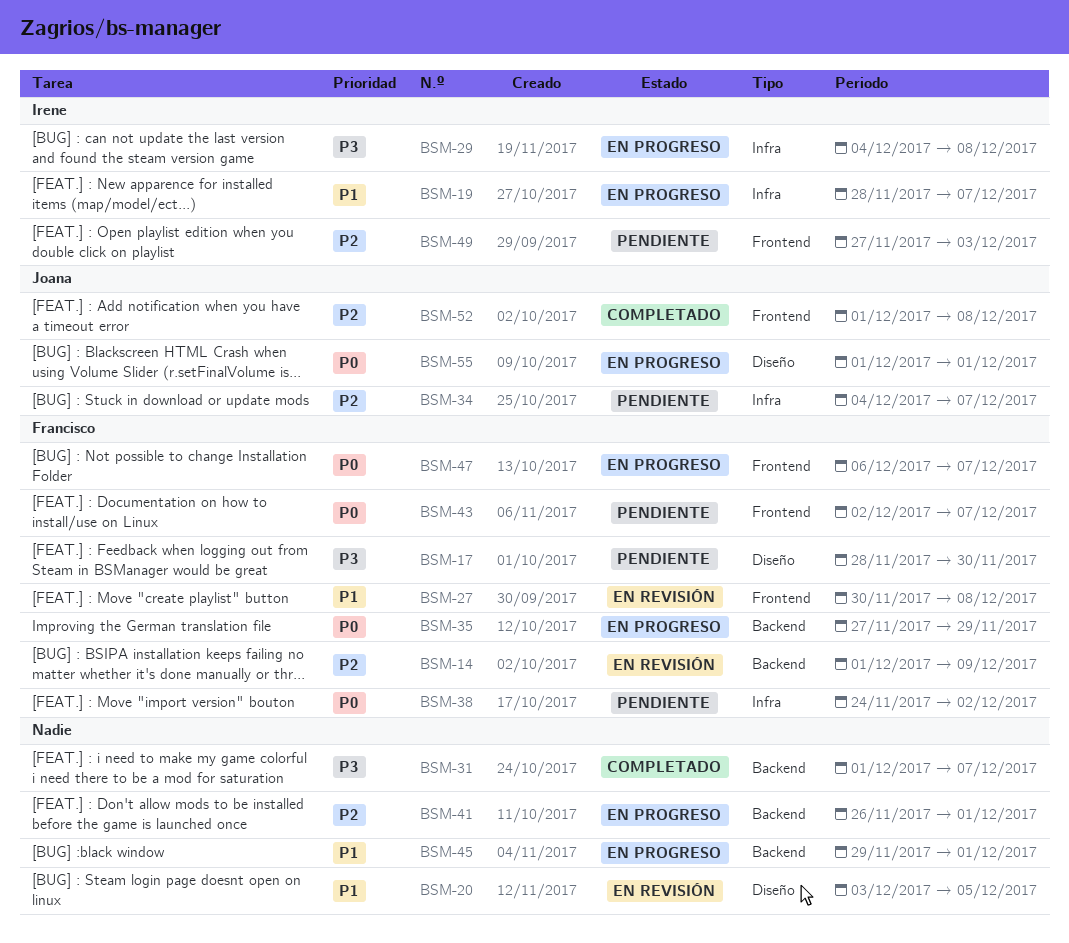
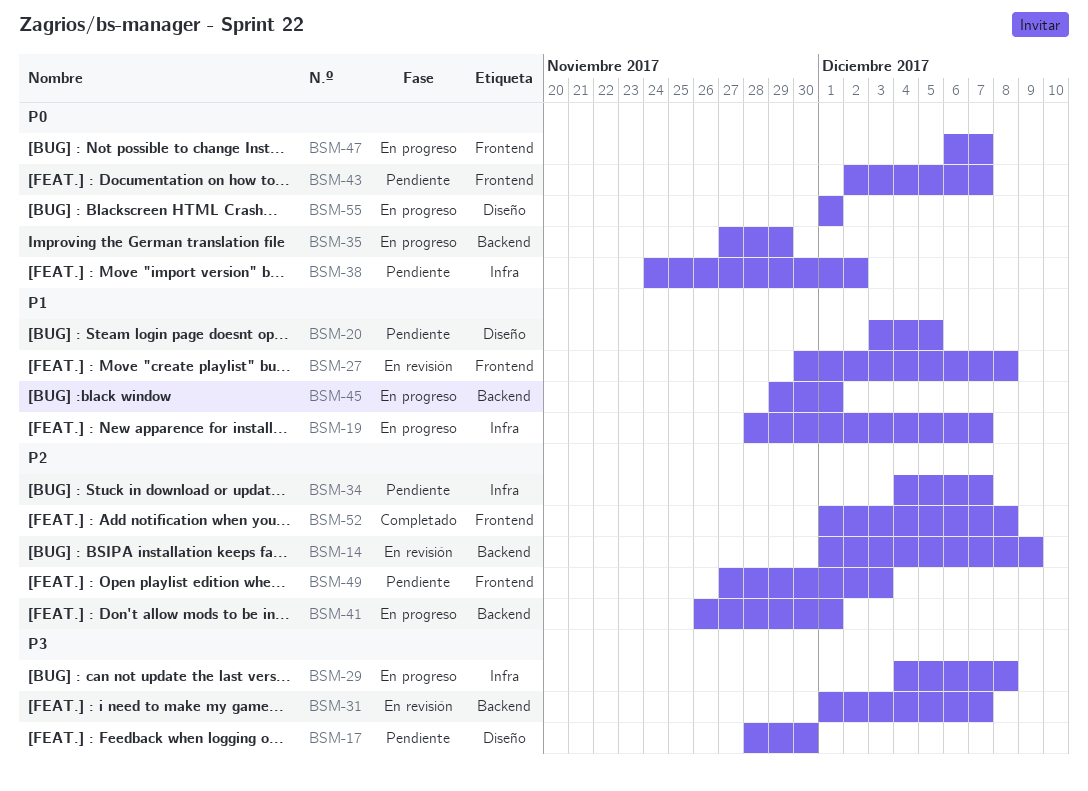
BSM-20, status: En revisión -> Pendiente
BSM-31, status: Completado -> En revisión

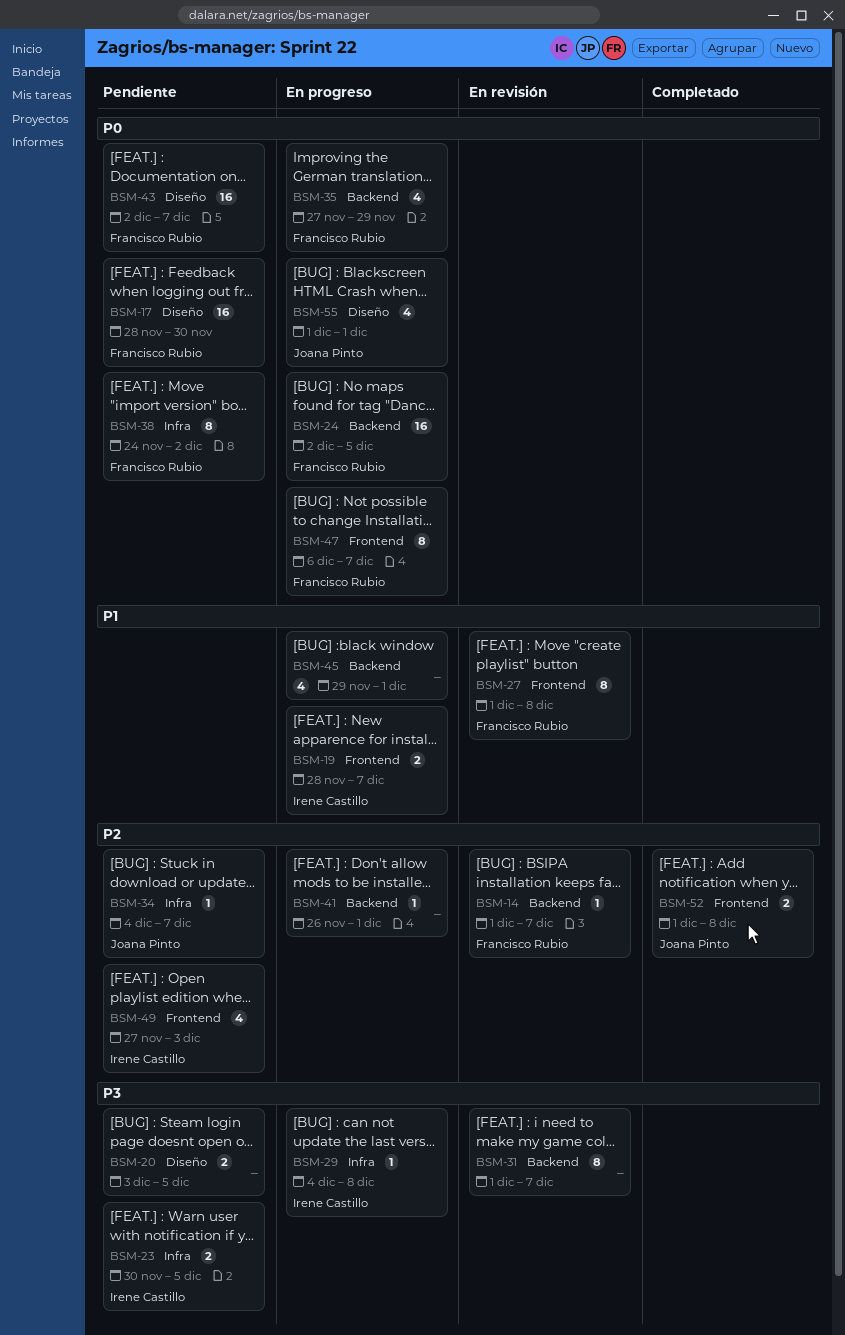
BSM-14, due: Dec 9 -> Dec 7
BSM-17, priority: P3 -> P0
BSM-19, label: Infra -> Frontend
BSM-20, priority: P1 -> P3
BSM-23: none -> present
BSM-24: none -> present
BSM-27, start: Nov 30 -> Dec 1
BSM-43, label: Frontend -> Diseño

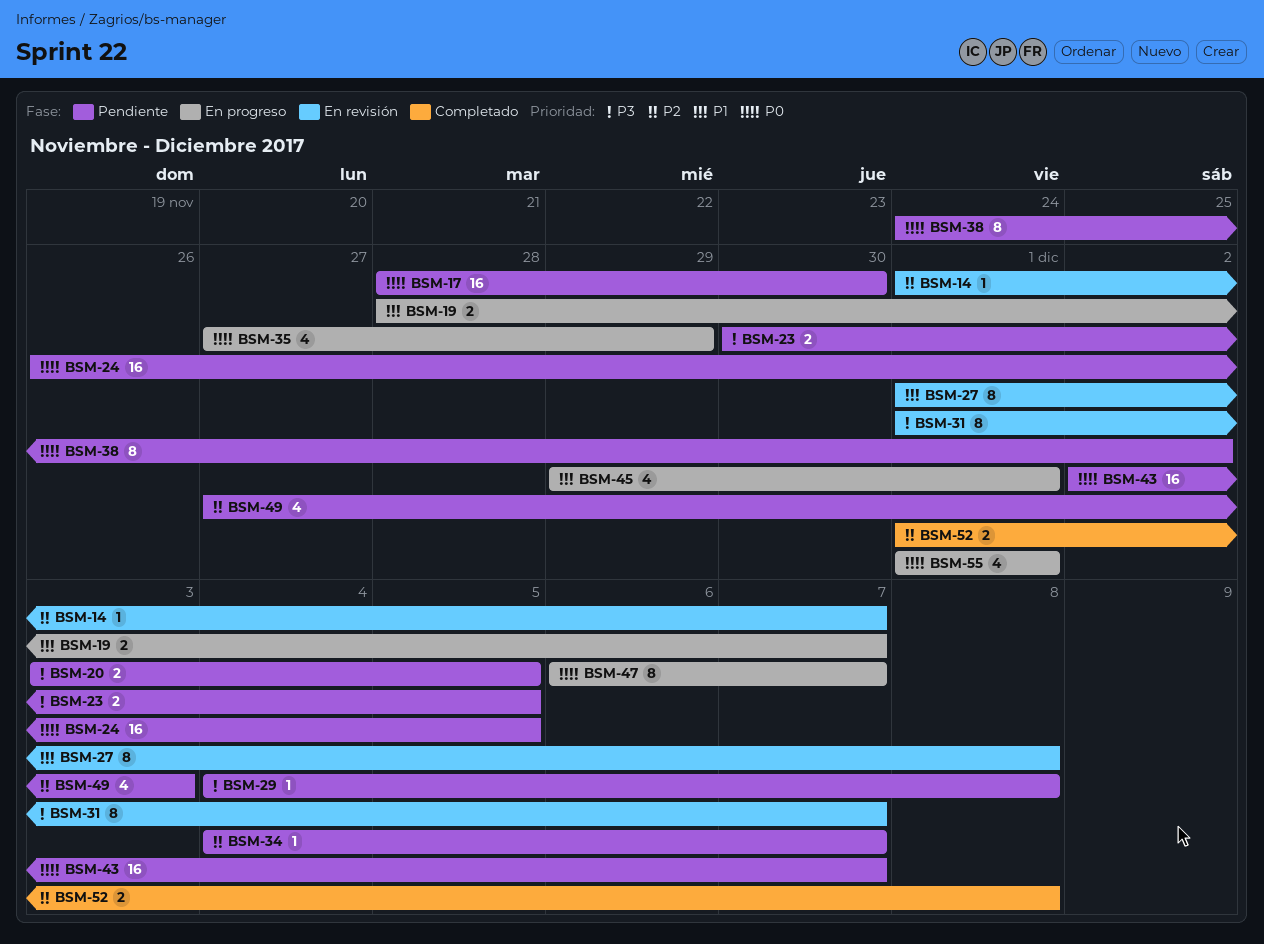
BSM-24, status: En progreso -> Pendiente
BSM-24, start: Dec 2 -> Nov 26
BSM-29, status: En progreso -> Pendiente
BSM-41: present -> none

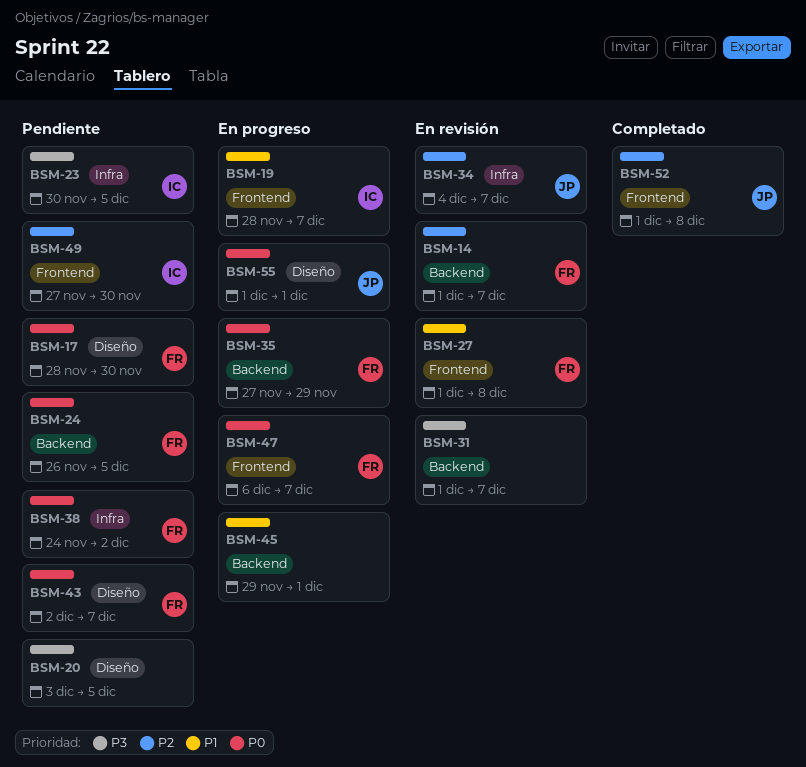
BSM-29: present -> none
BSM-34, status: Pendiente -> En revisión
BSM-49, due: Dec 3 -> Nov 30

